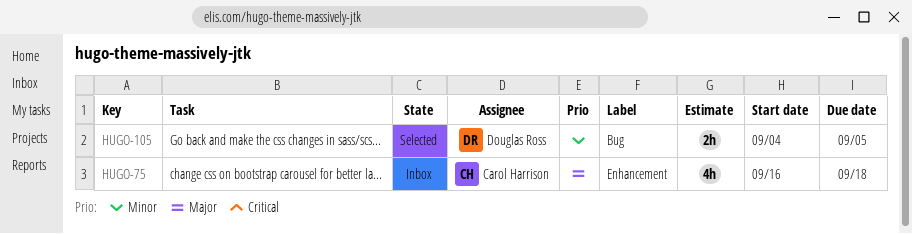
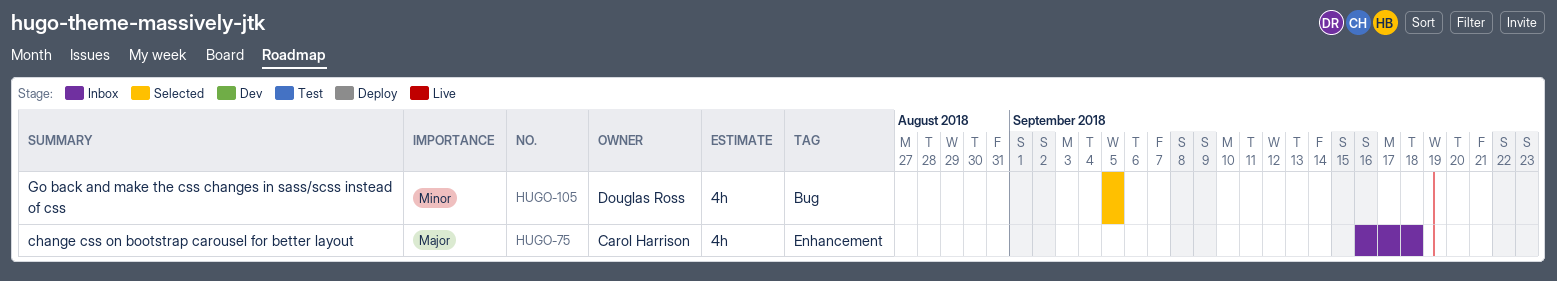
HUGO-105, estimate: 2h -> 4h
HUGO-105, start: Sep 4 -> Sep 5

